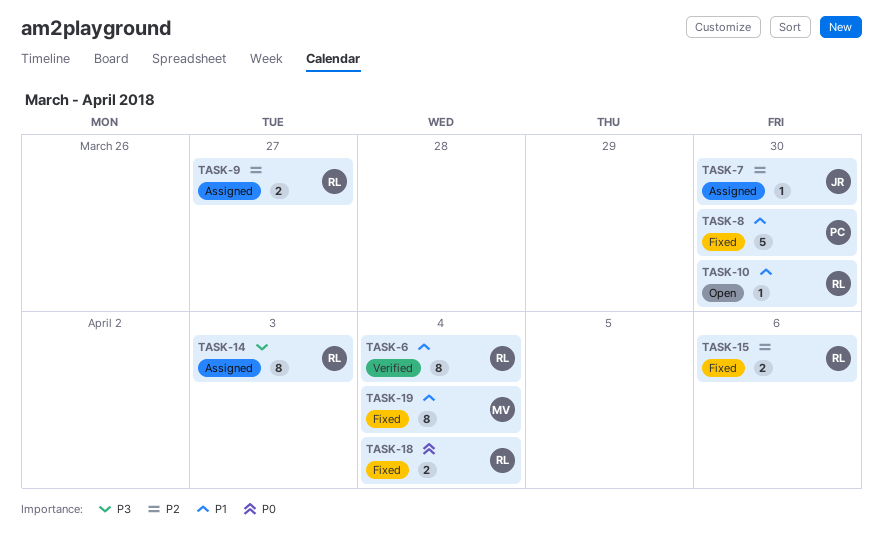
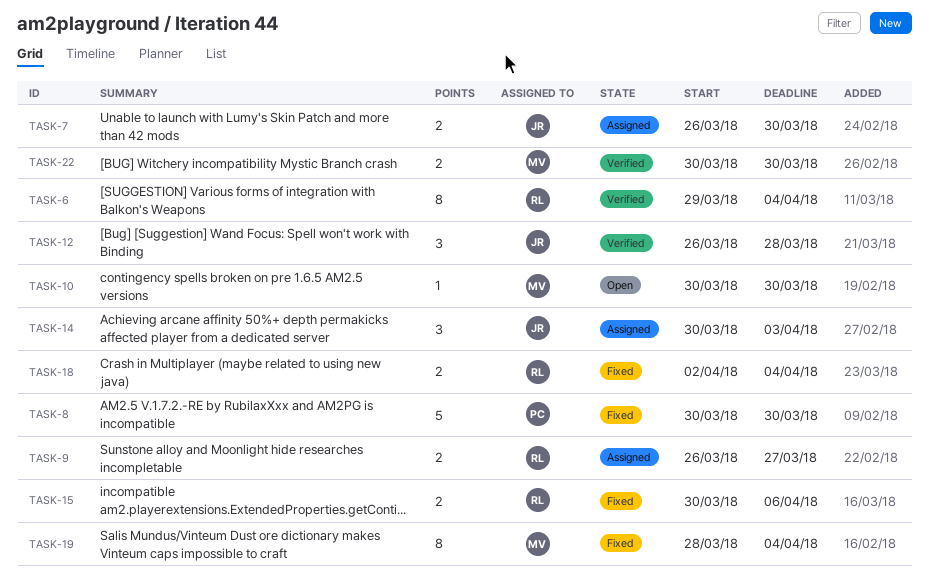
TASK-7, estimate: 1 -> 2
TASK-10, owner: RL -> MV
TASK-12: none -> present
TASK-14, owner: RL -> JR
TASK-14, estimate: 8 -> 3
TASK-22: none -> present

